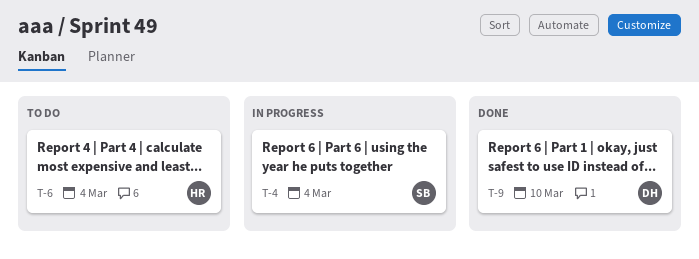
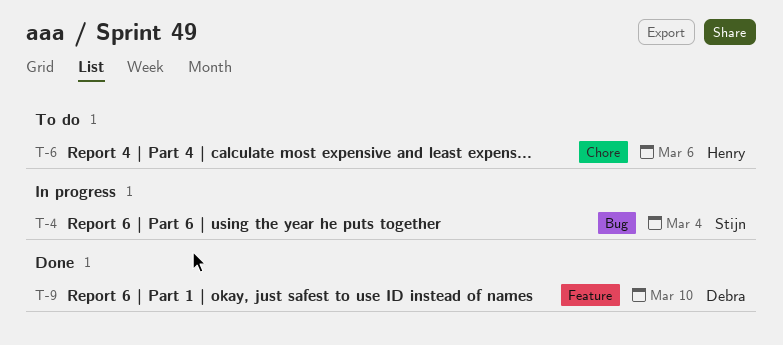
T-6, due: Mar 4 -> Mar 6

